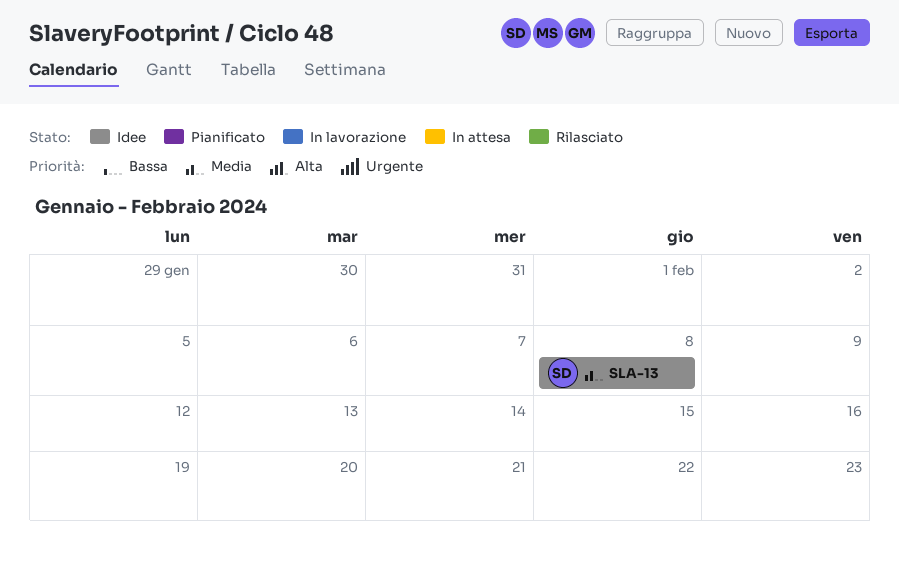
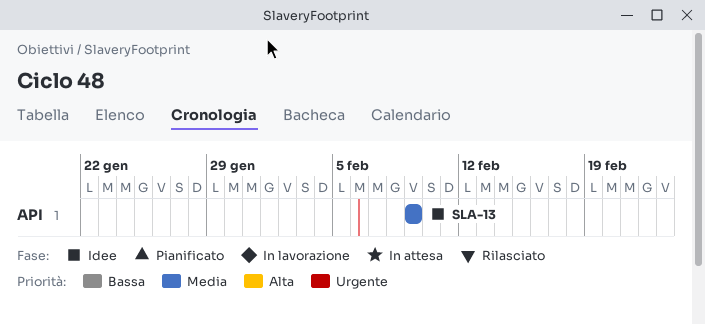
SLA-13, start: Feb 8 -> Feb 9
SLA-13, due: Feb 8 -> Feb 9

